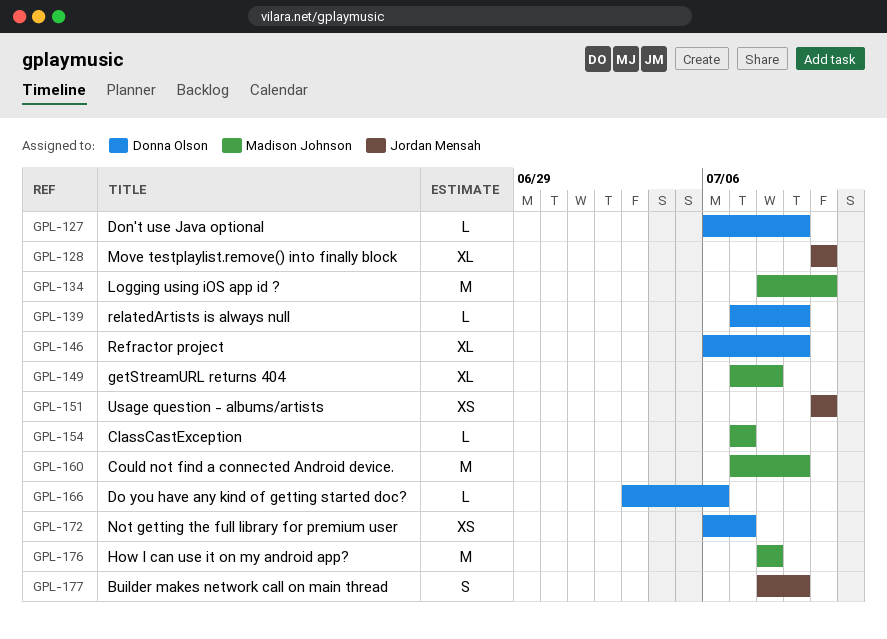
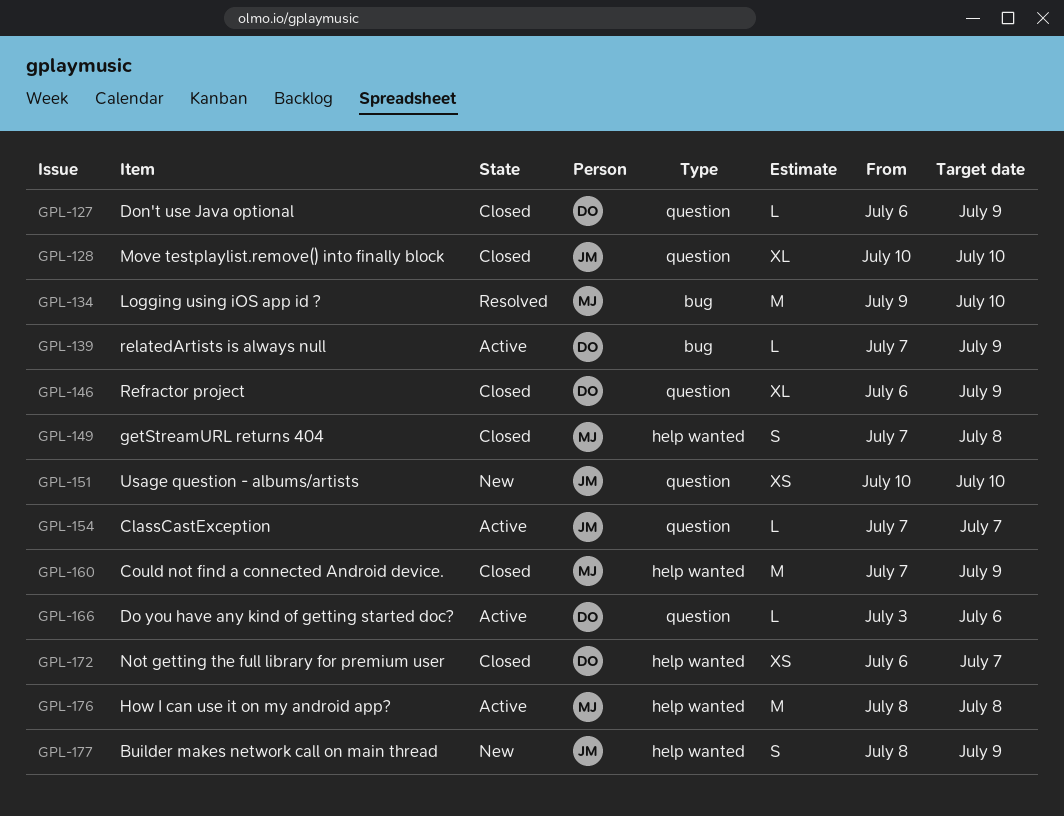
GPL-134, start: Jul 8 -> Jul 9
GPL-149, estimate: XL -> S
GPL-154, owner: Madison Johnson -> Jordan Mensah

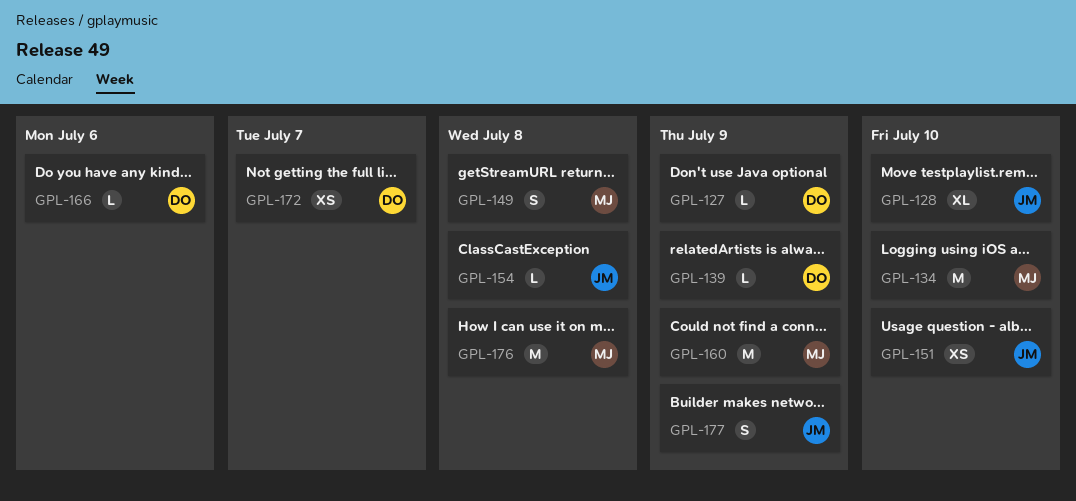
GPL-146: present -> none
GPL-154, due: Jul 7 -> Jul 8

